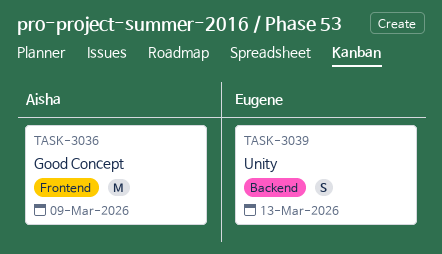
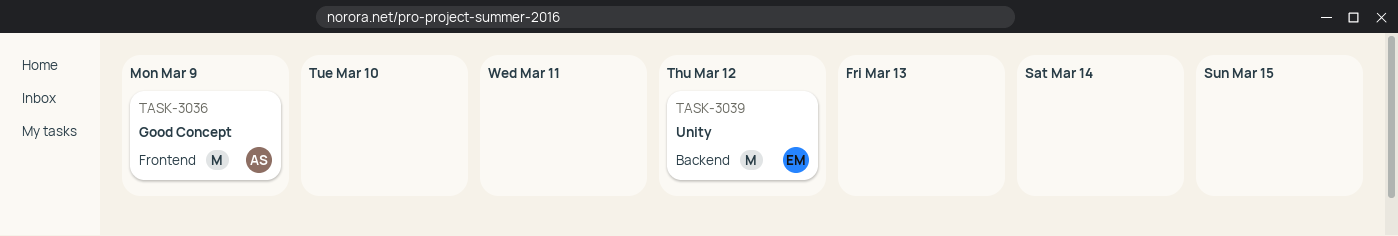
TASK-3039, estimate: S -> M
TASK-3039, due: Mar 13 -> Mar 12

